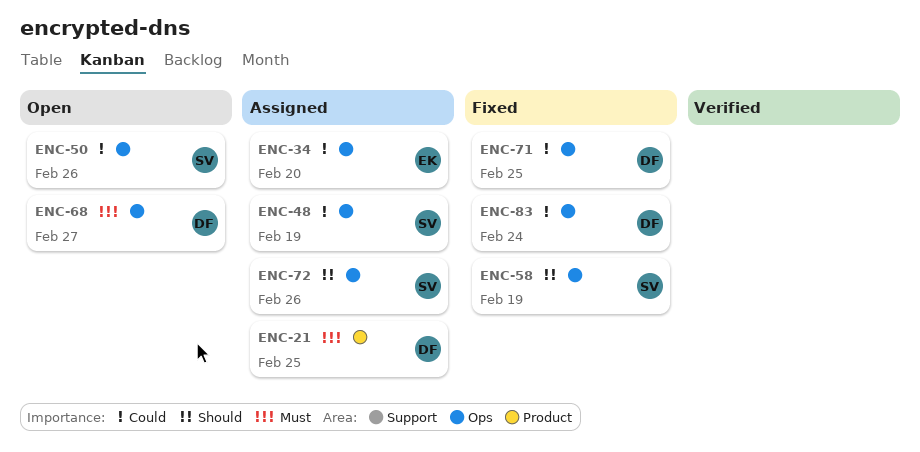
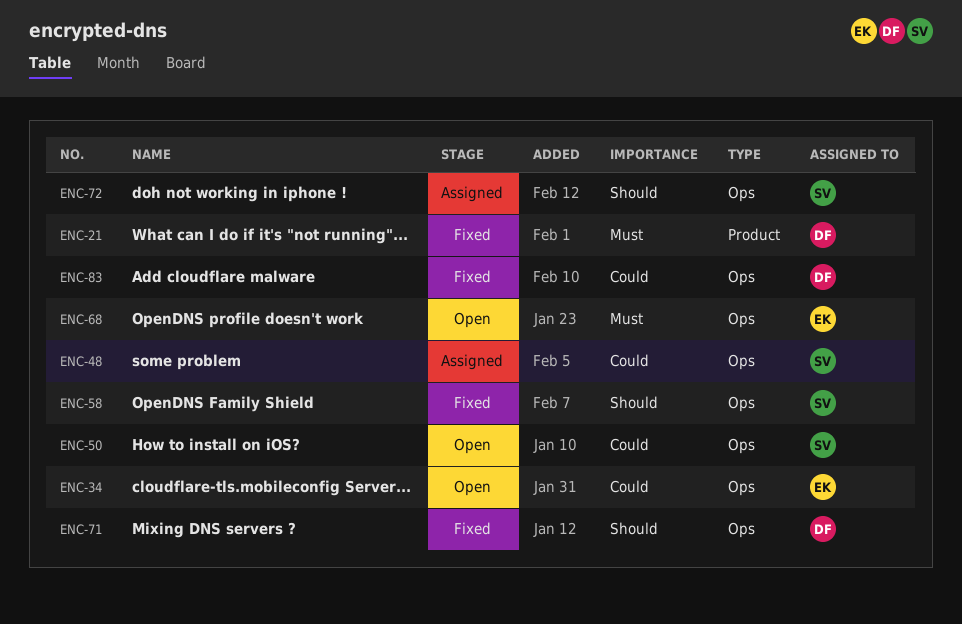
ENC-21, status: Assigned -> Fixed
ENC-34, status: Assigned -> Open
ENC-68, owner: DF -> EK
ENC-71, priority: Could -> Should

